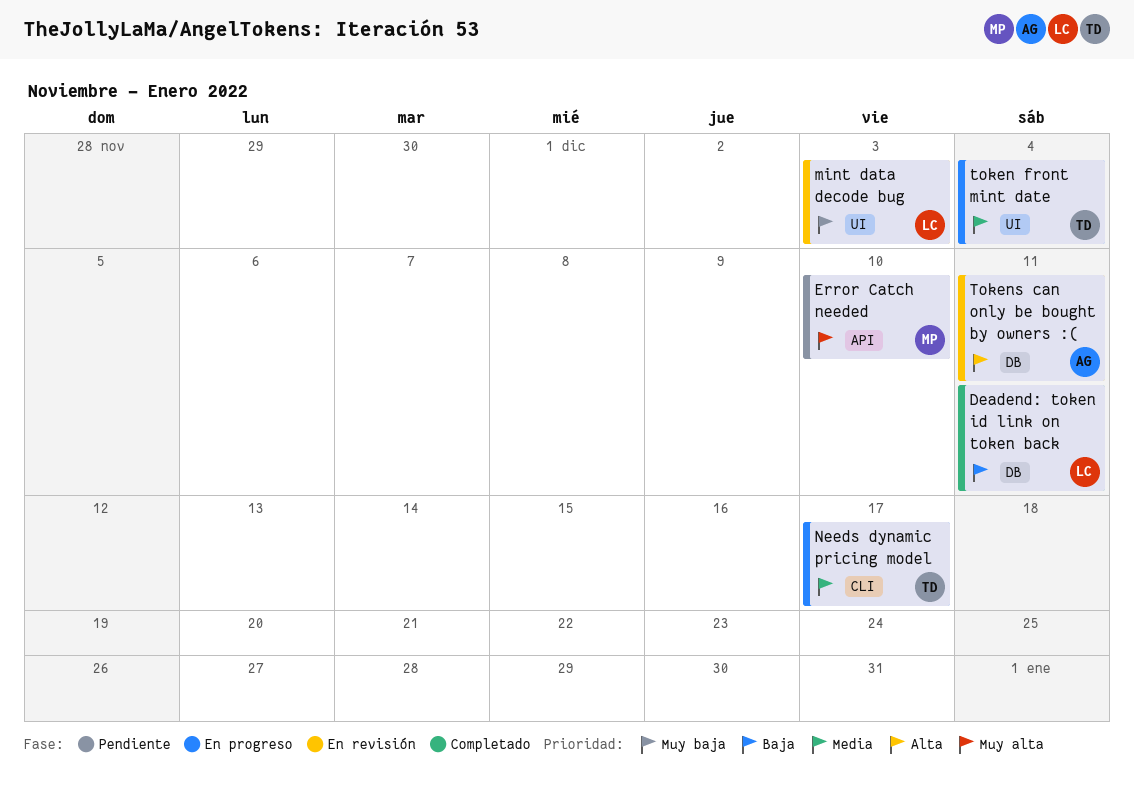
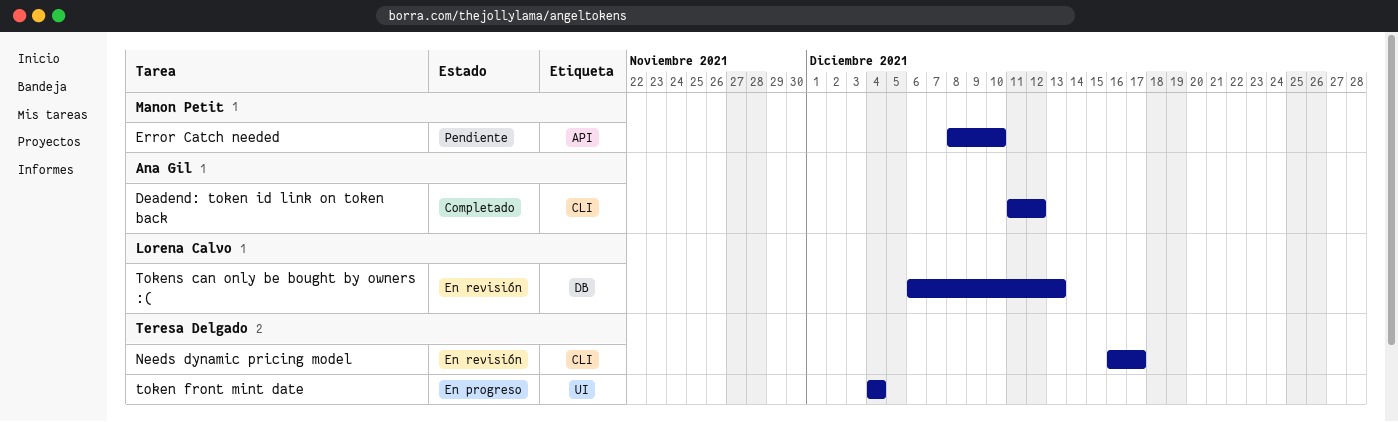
Deadend: token id link on token back, owner: Lorena Calvo -> Ana Gil
Deadend: token id link on token back, label: DB -> CLI
Deadend: token id link on token back, due: Dec 11 -> Dec 12
mint data decode bug: present -> none
Needs dynamic pricing model, status: En progreso -> En revisión
Tokens can only be bought by owners :(, owner: Ana Gil -> Lorena Calvo
Tokens can only be bought by owners :(, due: Dec 11 -> Dec 13

